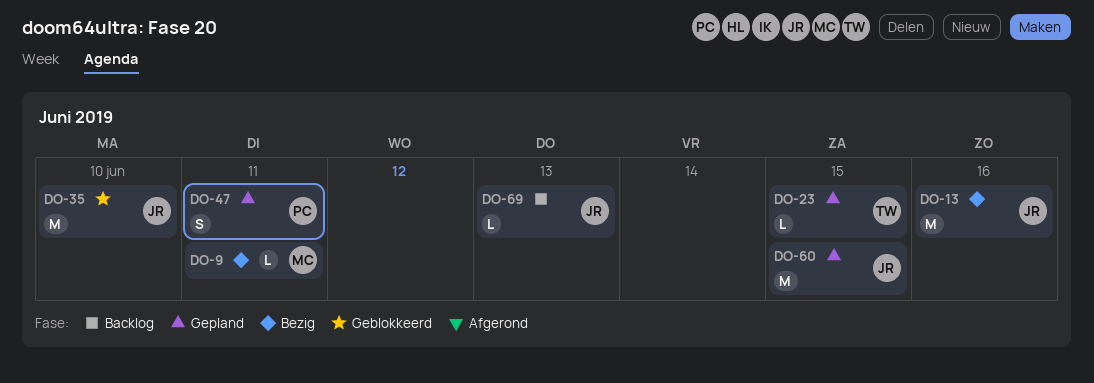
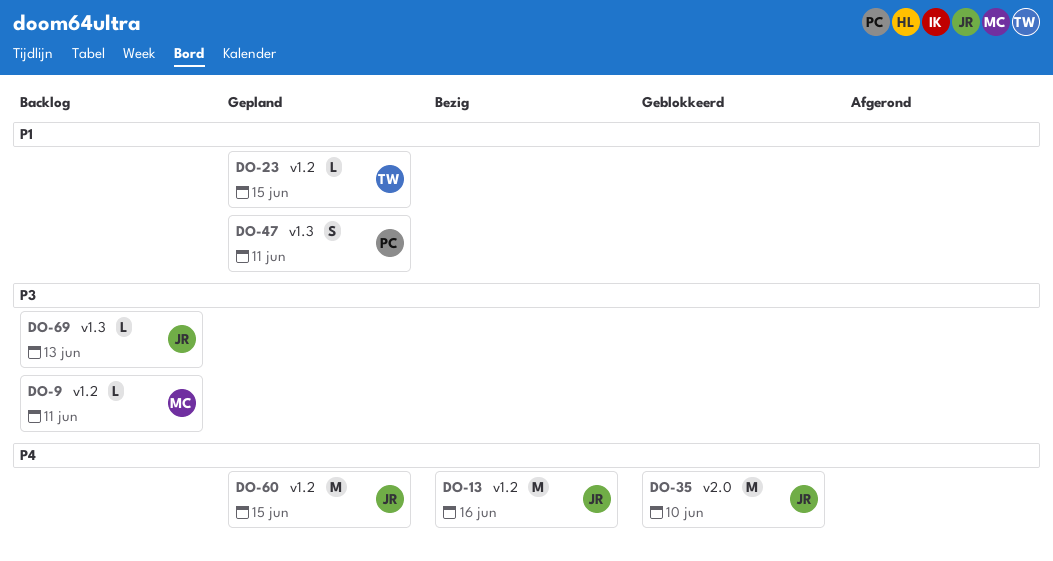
DO-9, status: Bezig -> Backlog

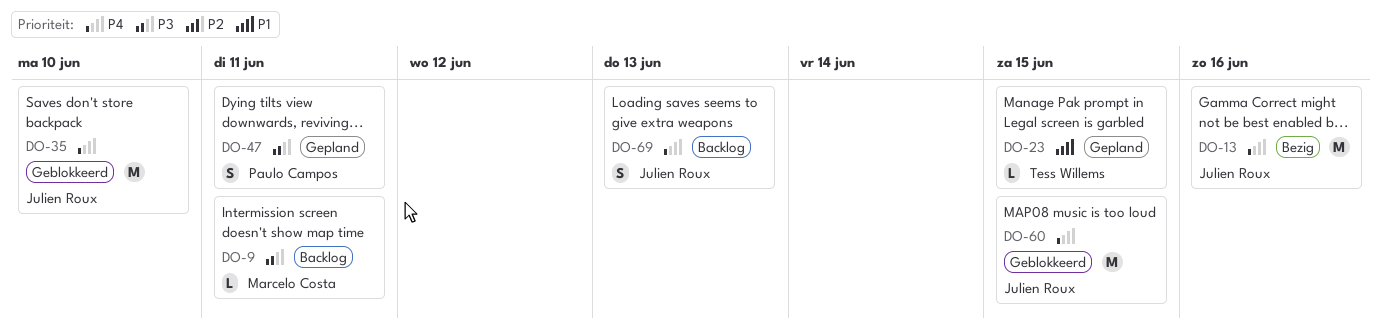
DO-47, priority: P1 -> P3
DO-60, status: Gepland -> Geblokkeerd
DO-69, priority: P3 -> P4
DO-69, estimate: L -> S

